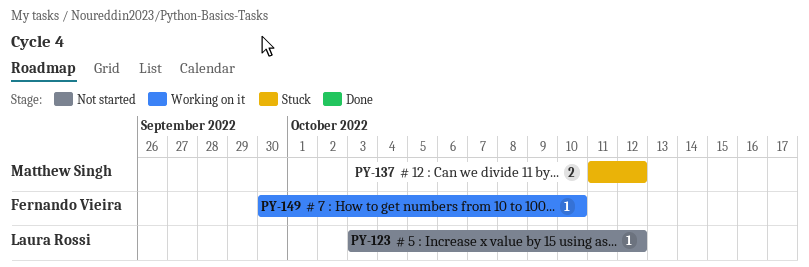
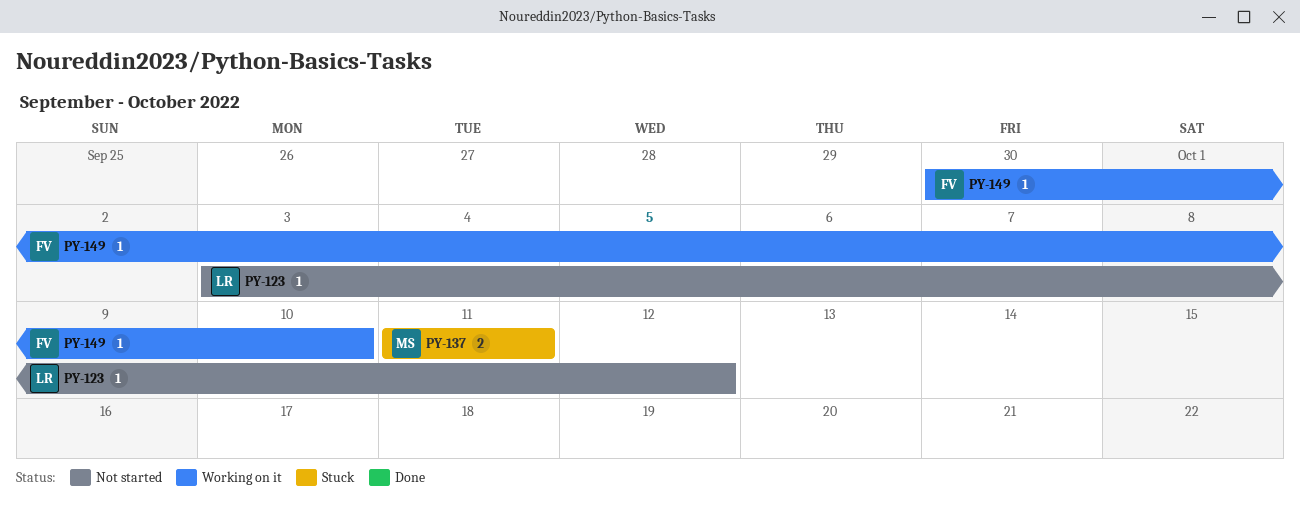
PY-137, due: Oct 12 -> Oct 11

